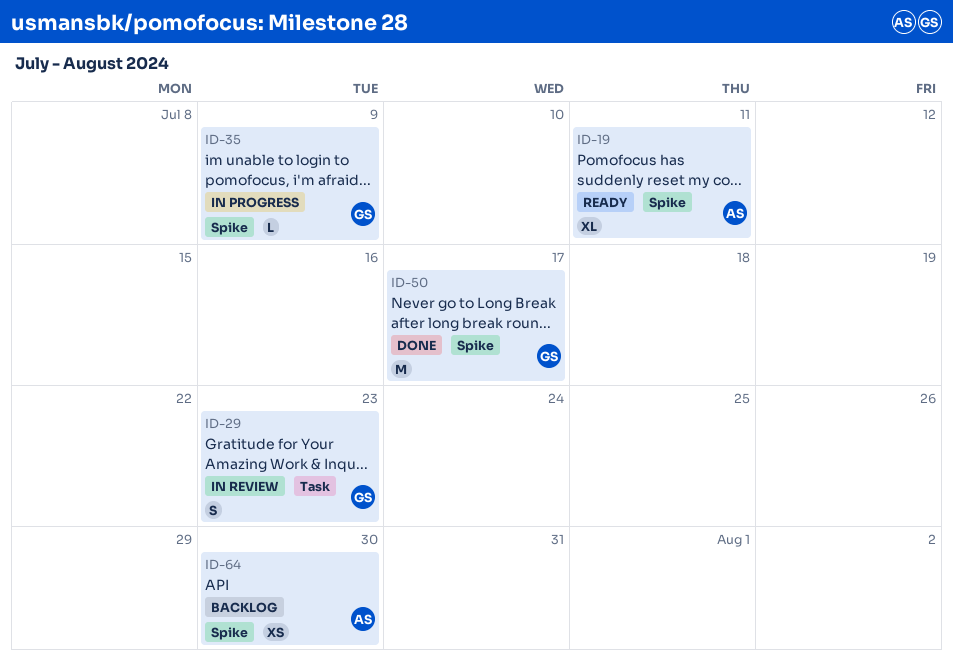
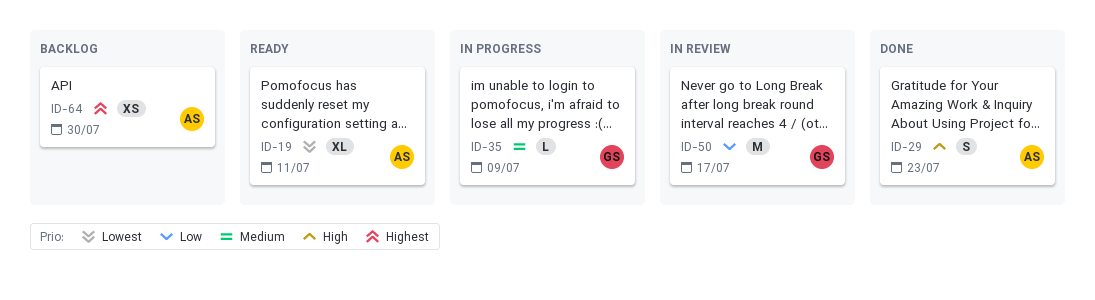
ID-29, status: In review -> Done
ID-29, owner: GS -> AS
ID-50, status: Done -> In review

